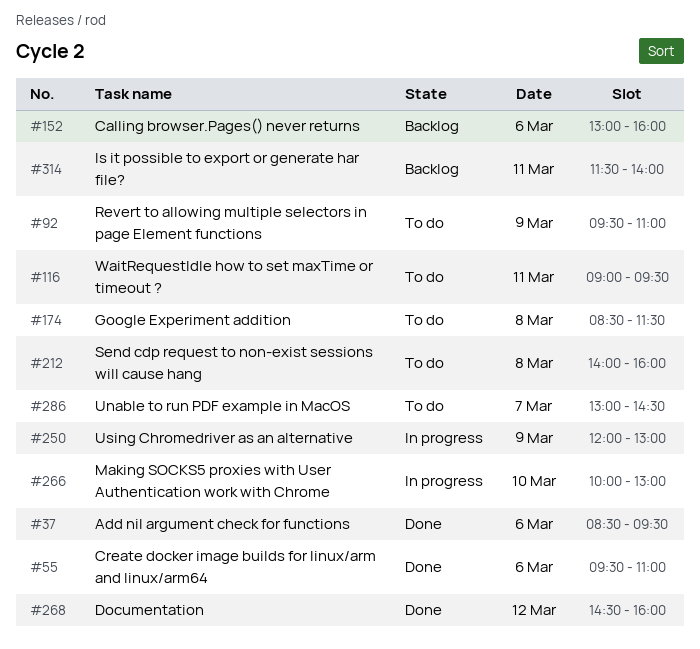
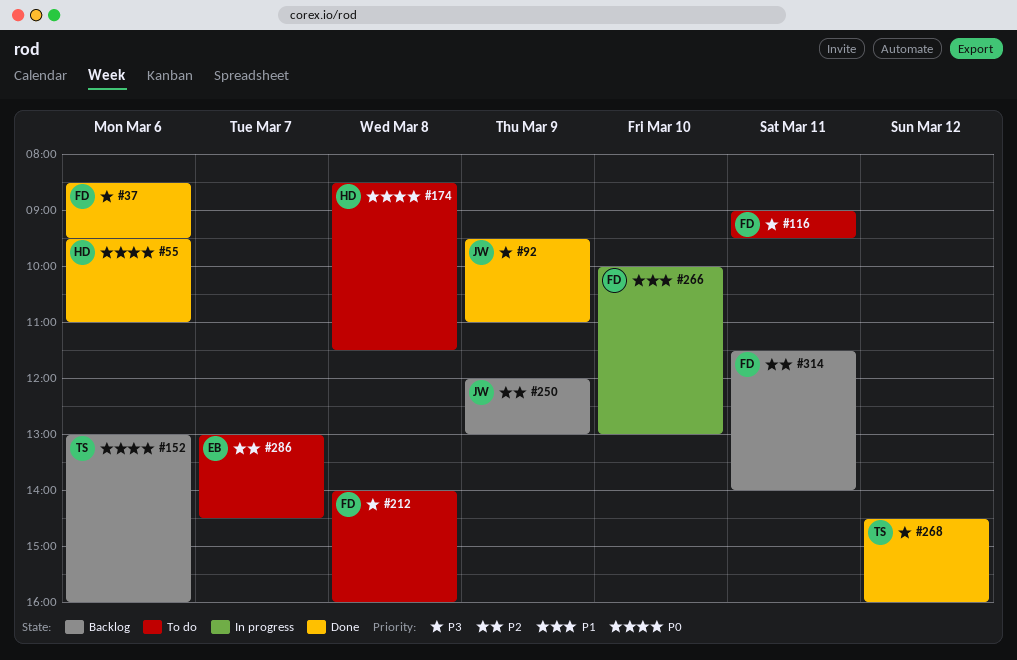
#92, status: To do -> Done
#250, status: In progress -> Backlog

